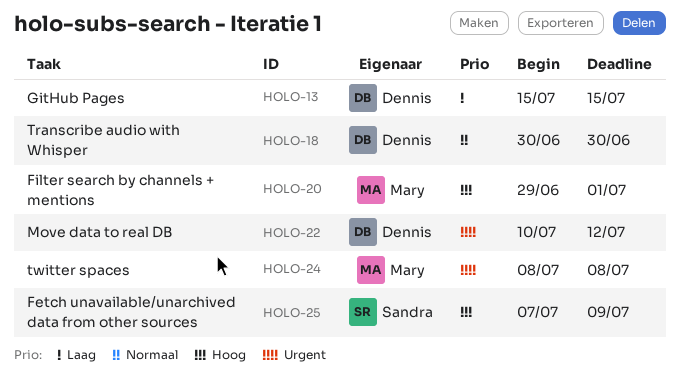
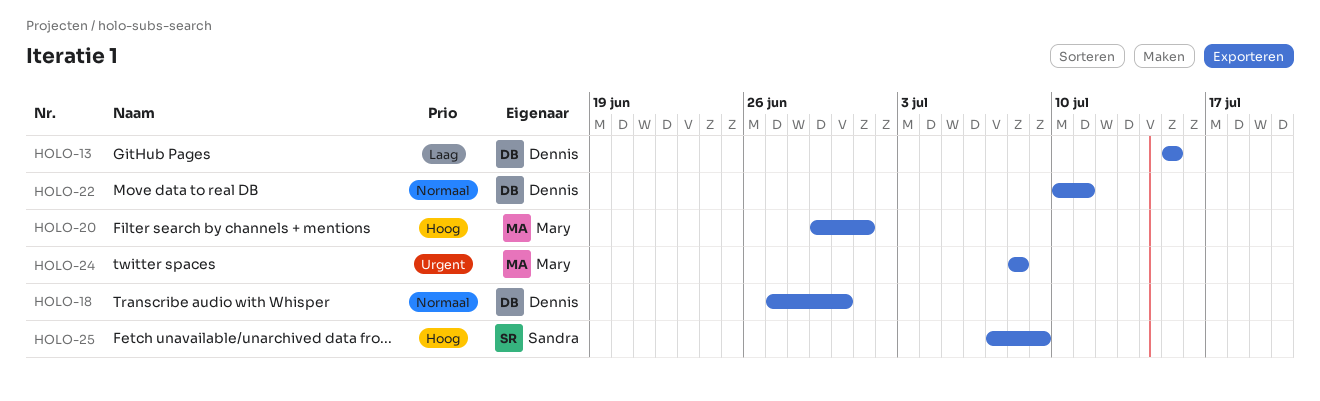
HOLO-18, start: Jun 30 -> Jun 27
HOLO-22, priority: Urgent -> Normaal
HOLO-22, due: Jul 12 -> Jul 11

